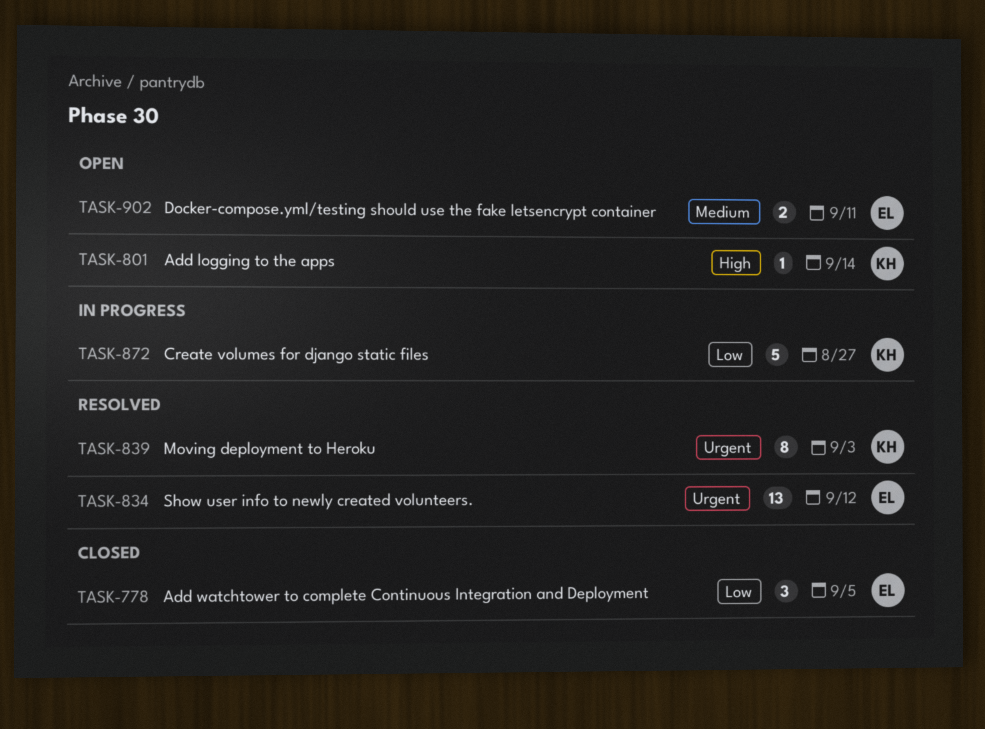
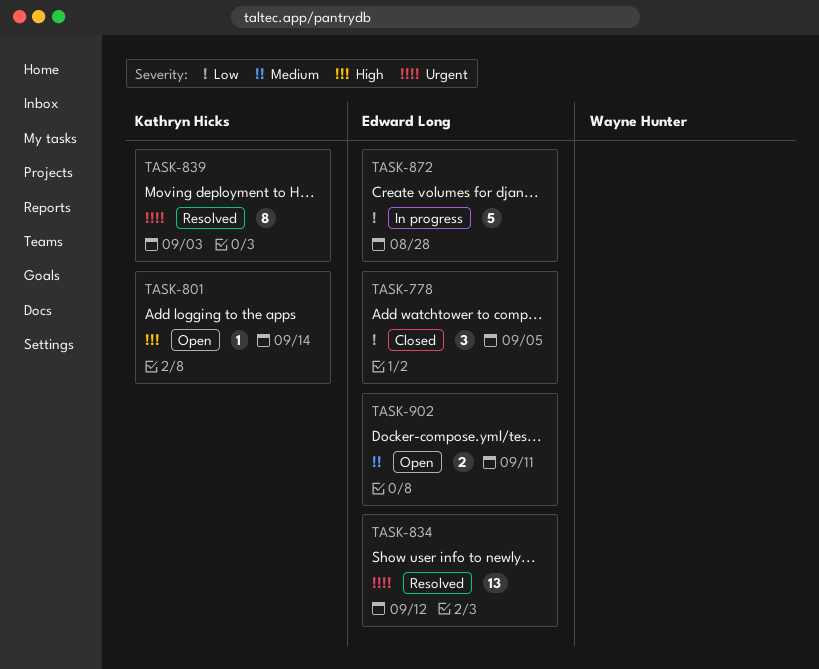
TASK-872, owner: Kathryn Hicks -> Edward Long
TASK-872, due: Aug 27 -> Aug 28

